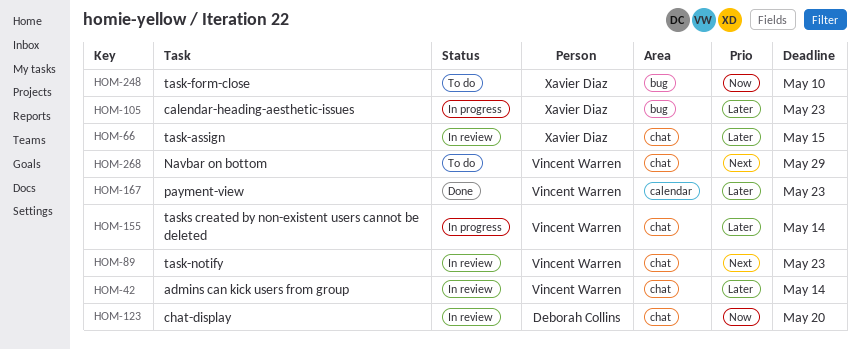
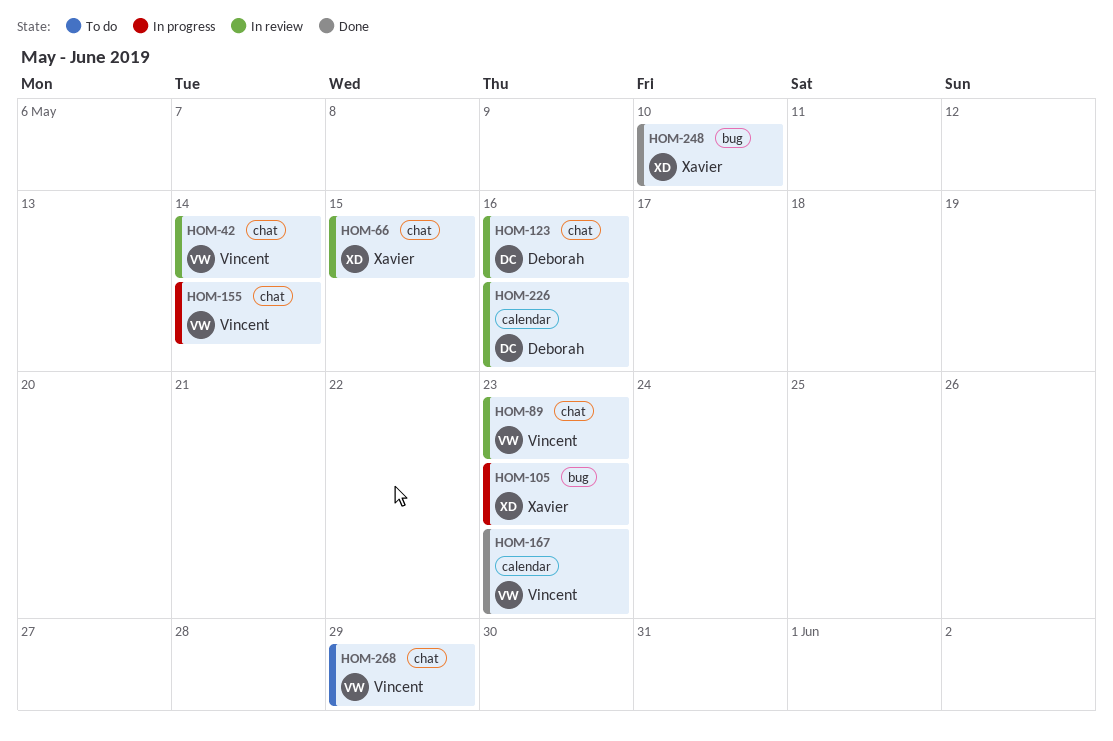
HOM-123, due: May 20 -> May 16
HOM-226: none -> present
HOM-248, status: To do -> Done

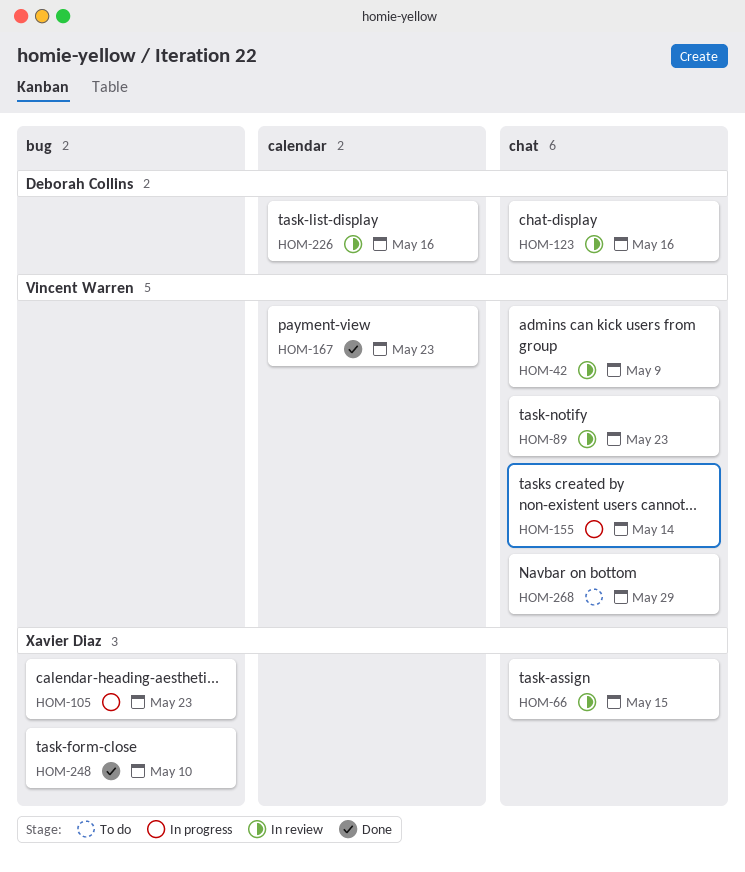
HOM-42, due: May 14 -> May 9

